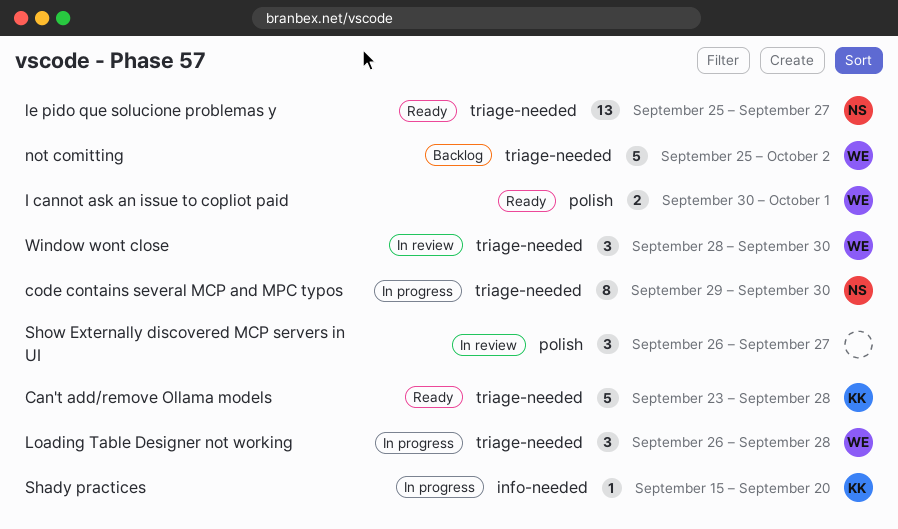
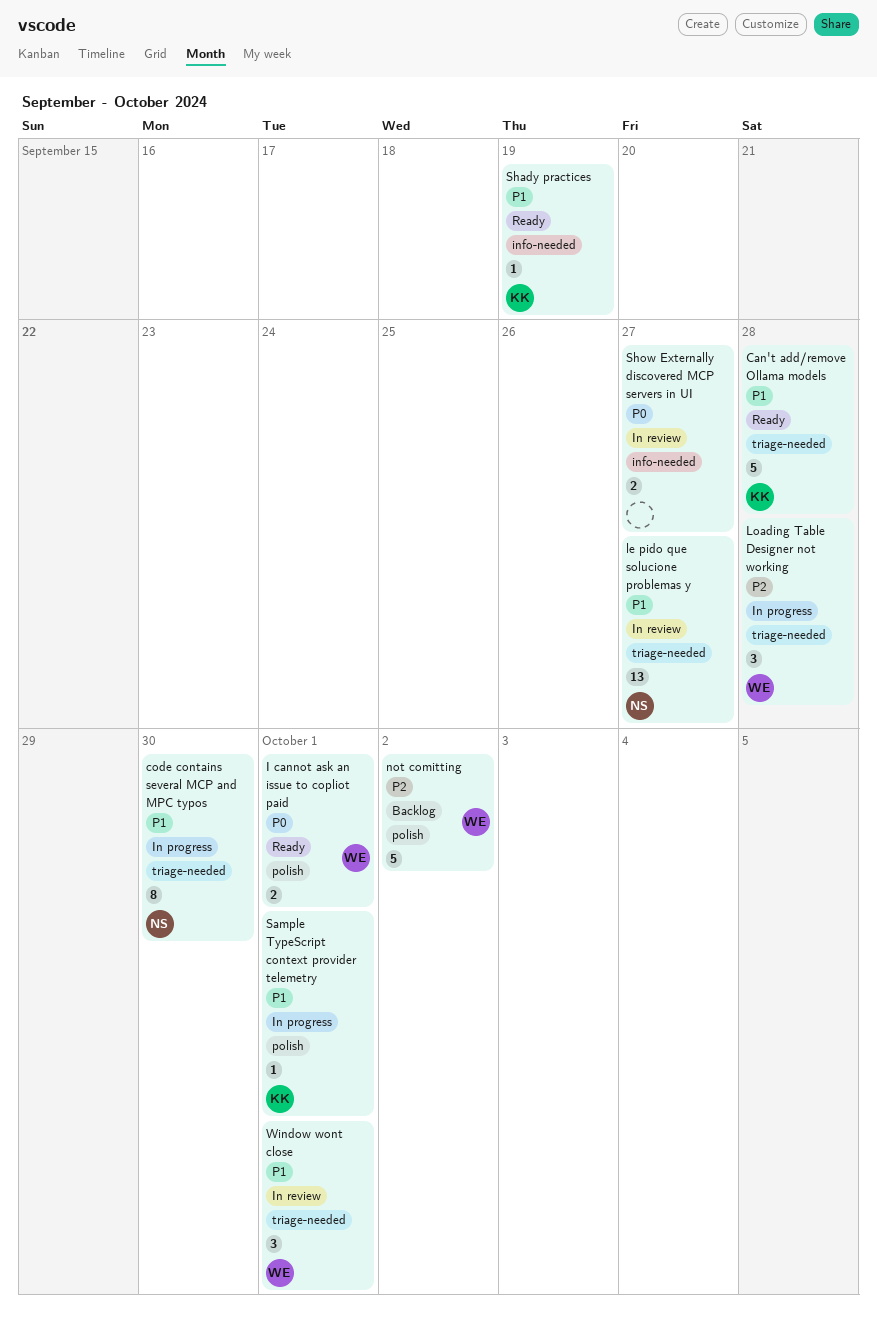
le pido que solucione problemas y, status: Ready -> In review
not comitting, label: triage-needed -> polish
Sample TypeScript context provider telemetry: none -> present
Shady practices, status: In progress -> Ready
Shady practices, due: Sep 20 -> Sep 19
Show Externally discovered MCP servers in UI, label: polish -> info-needed
Show Externally discovered MCP servers in UI, estimate: 3 -> 2
Window wont close, due: Sep 30 -> Oct 1

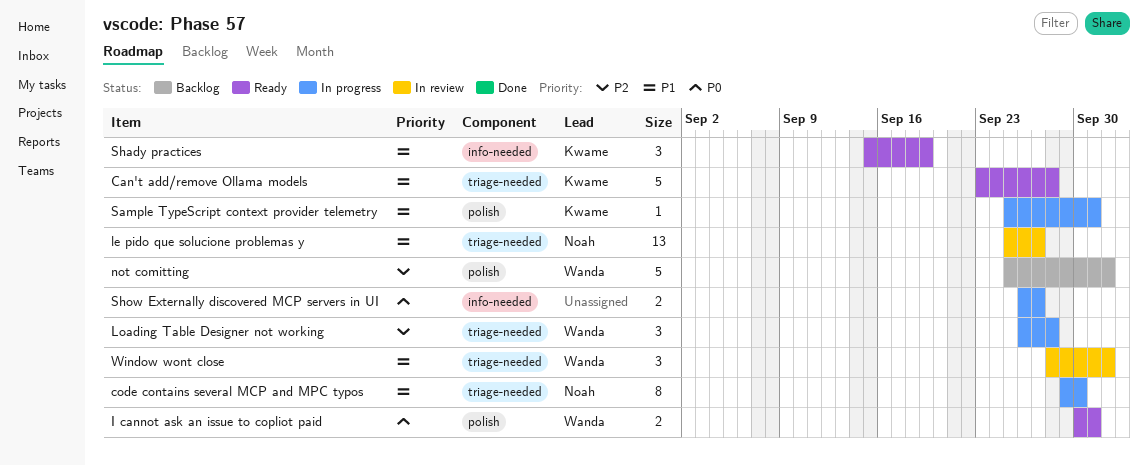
Shady practices, estimate: 1 -> 3
Show Externally discovered MCP servers in UI, status: In review -> In progress
Window wont close, due: Oct 1 -> Oct 2

